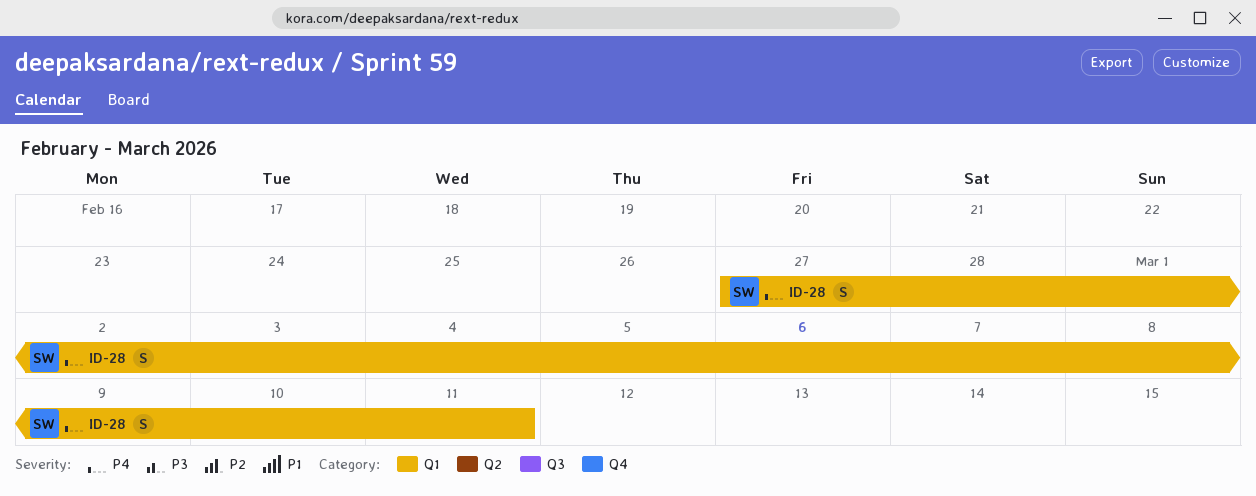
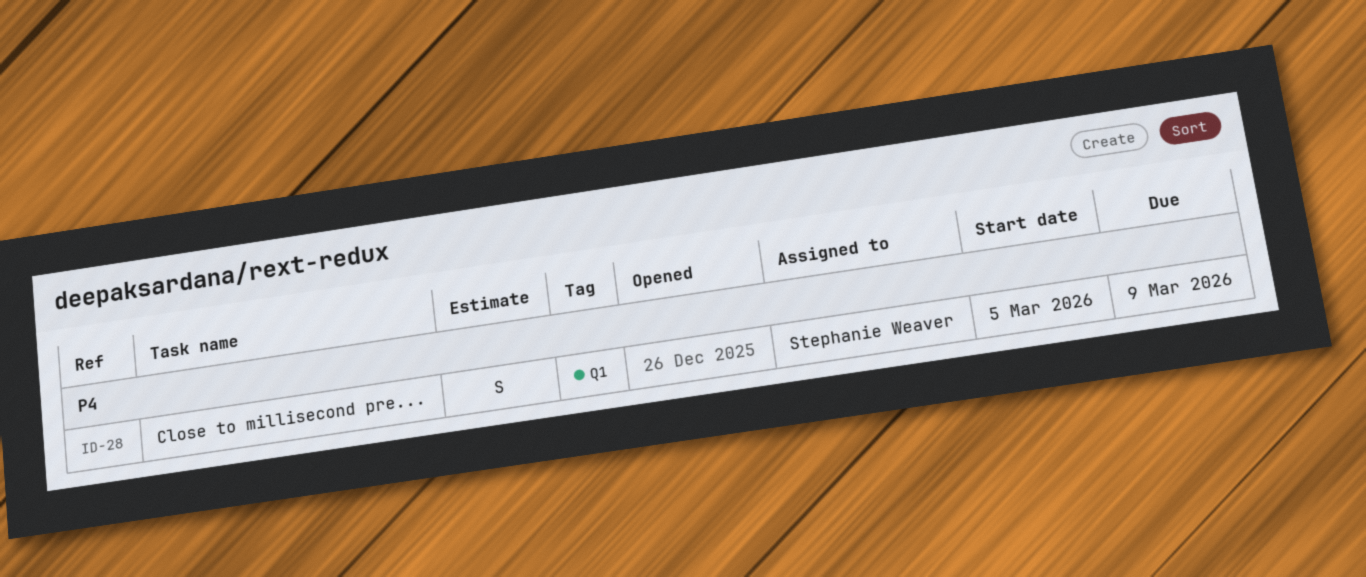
ID-28, start: Feb 27 -> Mar 5
ID-28, due: Mar 11 -> Mar 9

